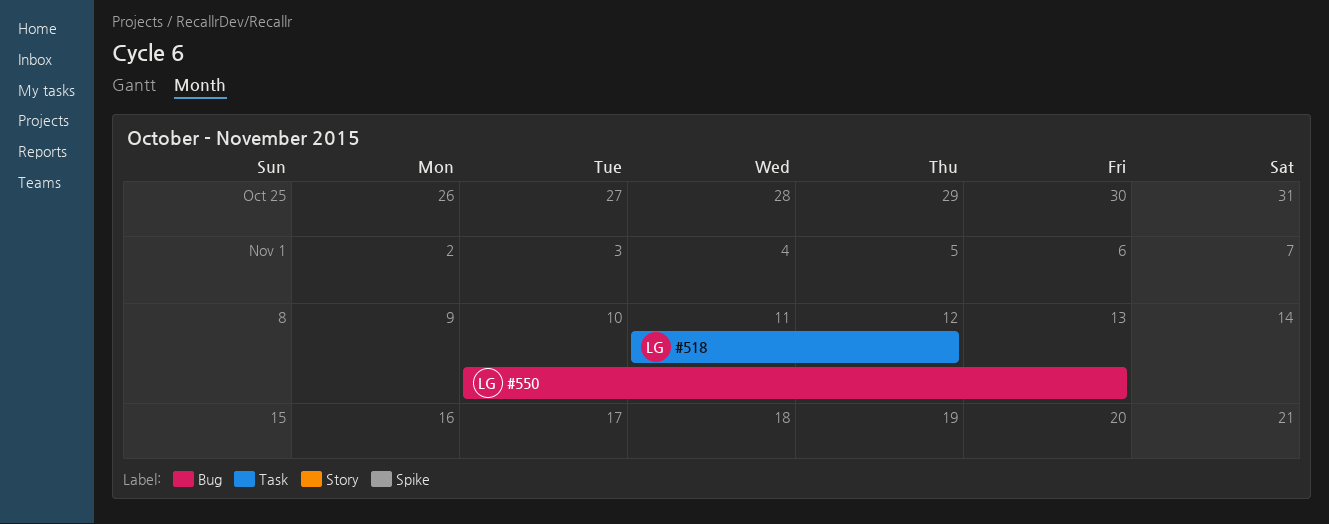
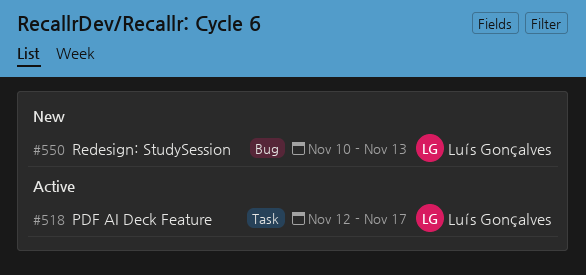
#518, start: Nov 11 -> Nov 12
#518, due: Nov 12 -> Nov 17

